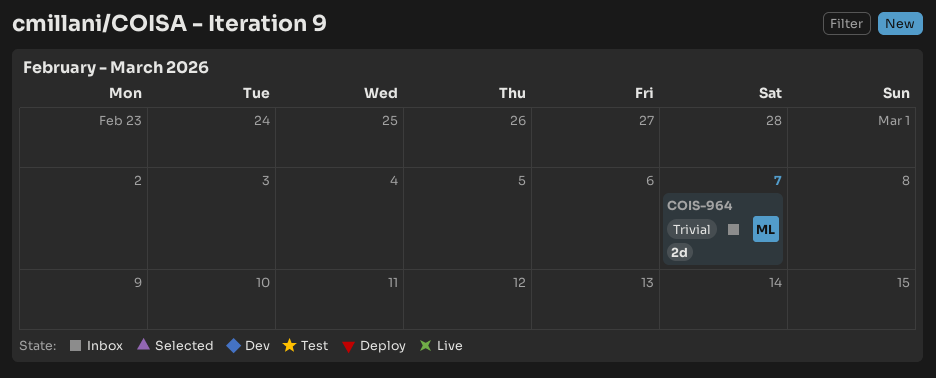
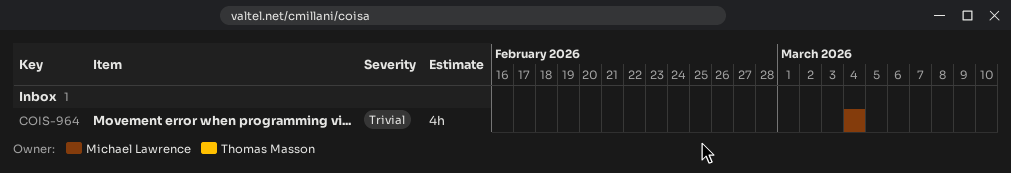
COIS-964, estimate: 2d -> 4h
COIS-964, due: Mar 7 -> Mar 4

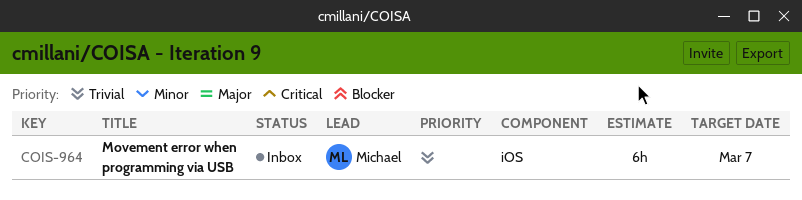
COIS-964, estimate: 4h -> 6h
COIS-964, due: Mar 4 -> Mar 7

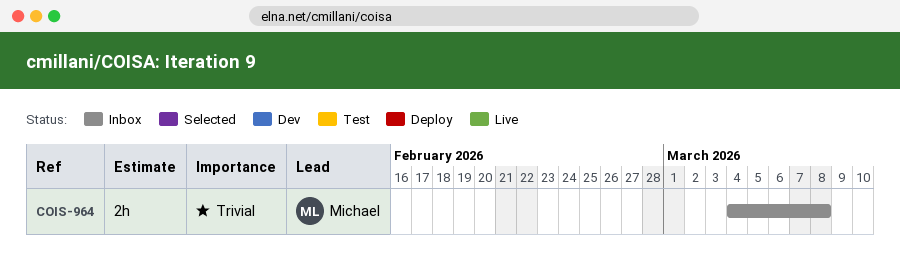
COIS-964, estimate: 6h -> 2h
COIS-964, due: Mar 7 -> Mar 8

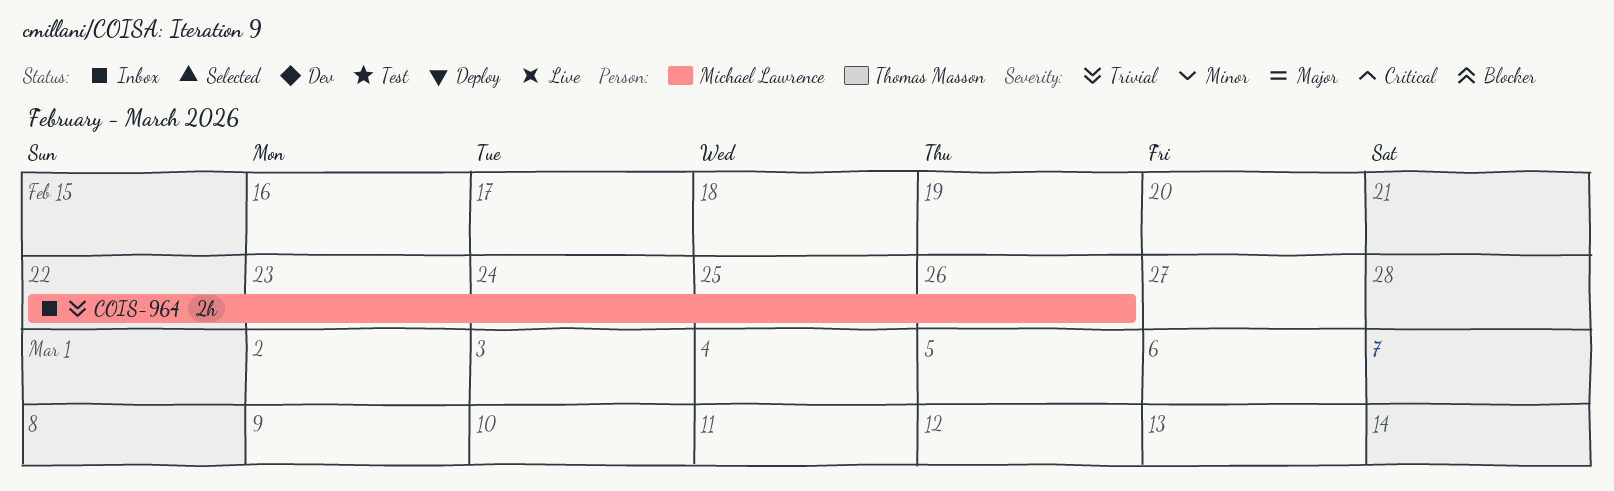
COIS-964, start: Mar 4 -> Feb 22
COIS-964, due: Mar 8 -> Feb 26

